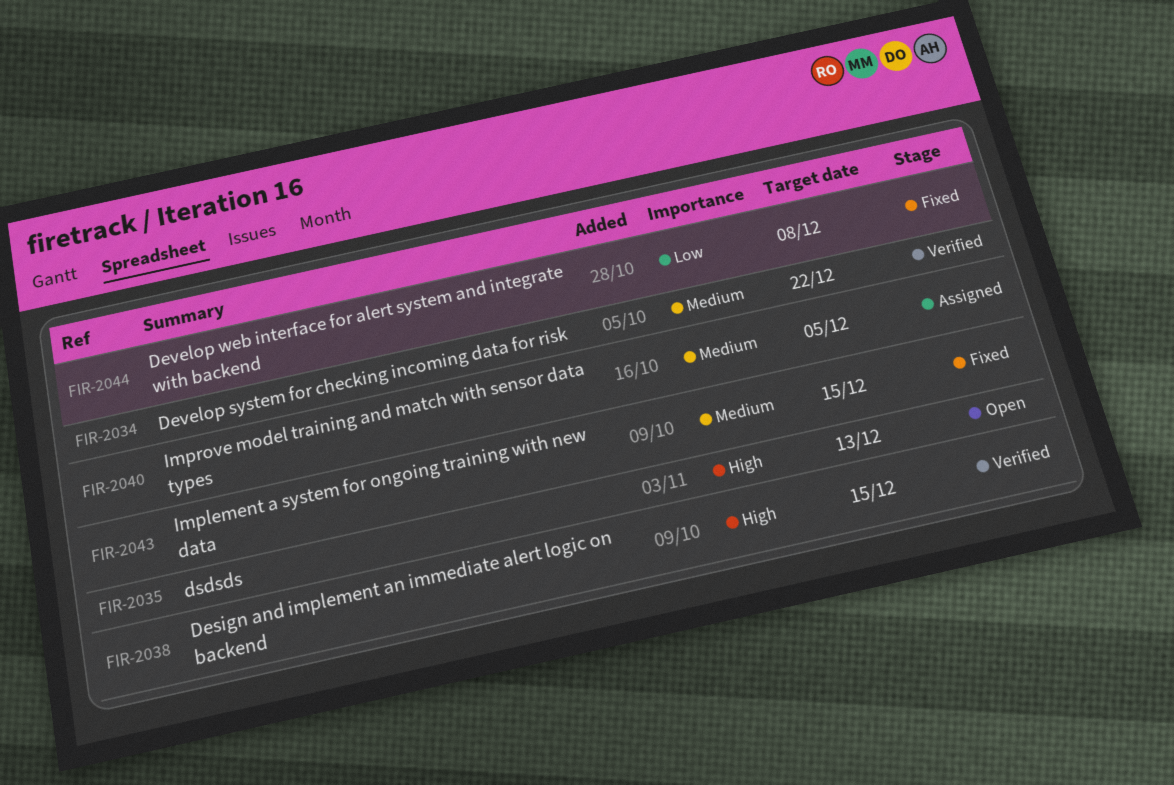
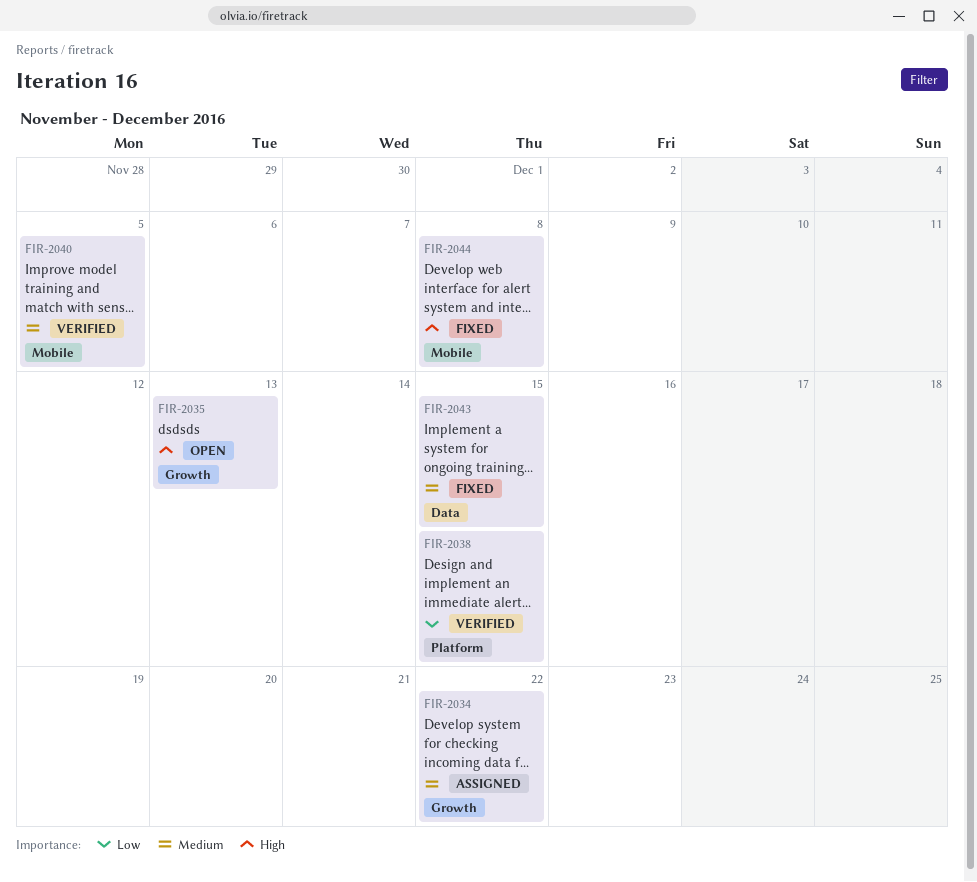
FIR-2034, status: Verified -> Assigned
FIR-2038, priority: High -> Low
FIR-2040, status: Assigned -> Verified
FIR-2044, priority: Low -> High

